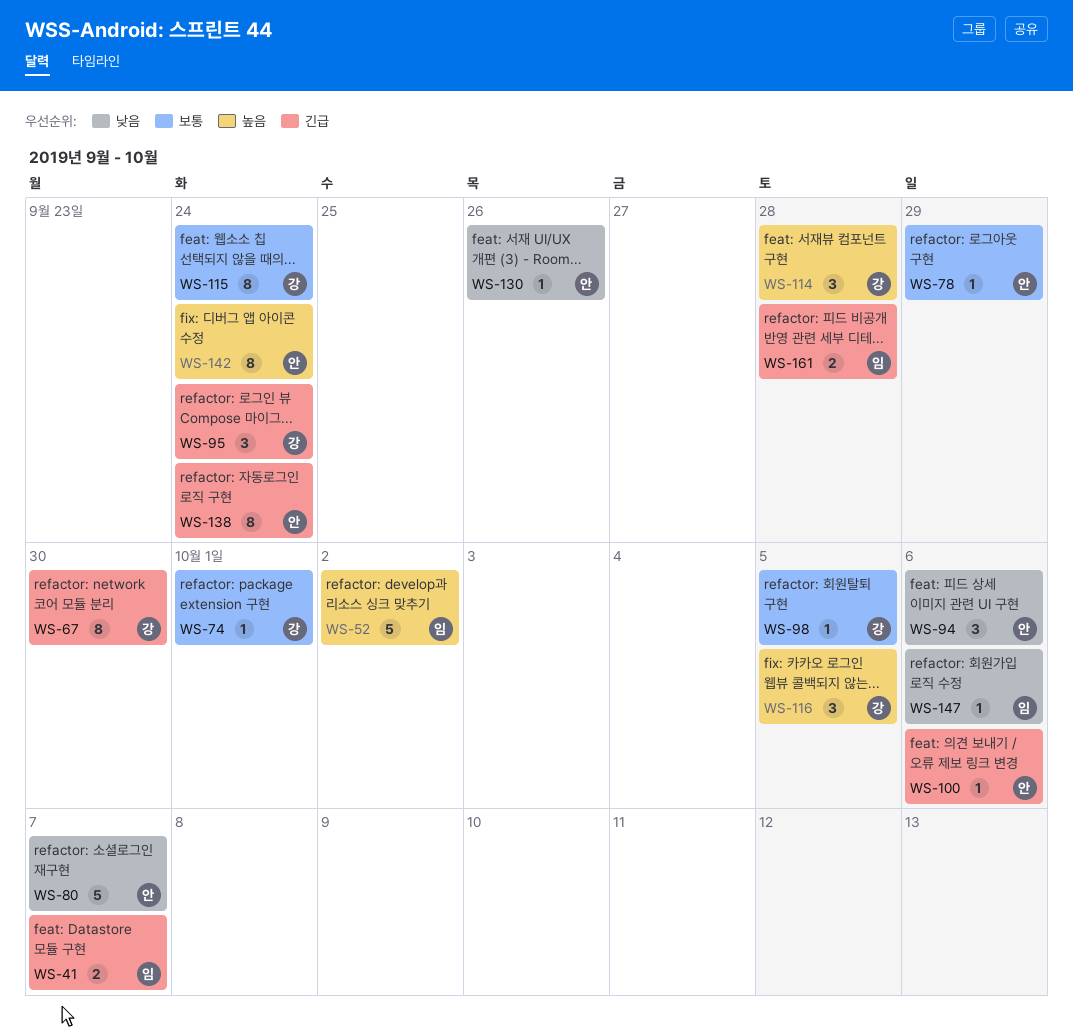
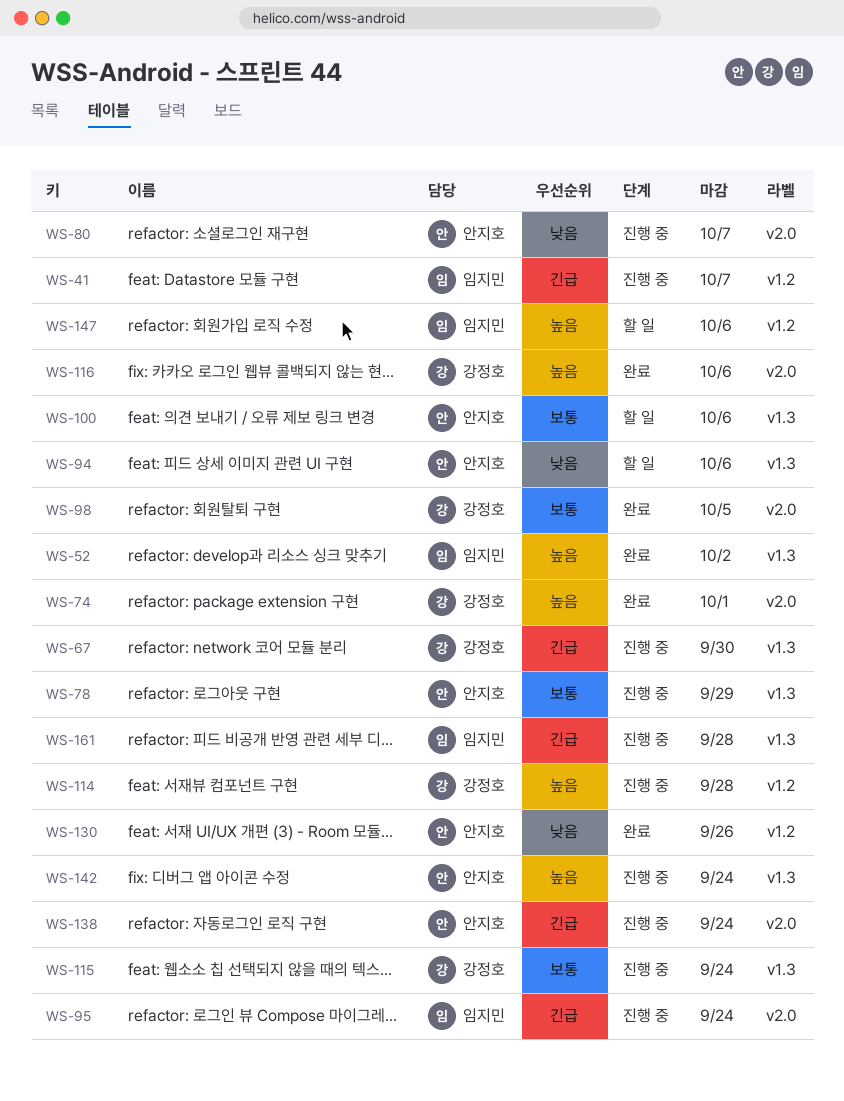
WS-74, priority: 보통 -> 높음
WS-95, owner: 강정호 -> 임지민
WS-100, priority: 긴급 -> 보통
WS-116, due: Oct 5 -> Oct 6
WS-147, priority: 낮음 -> 높음

